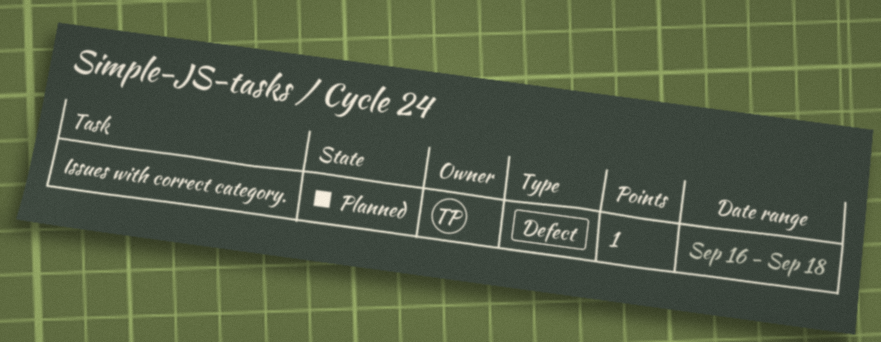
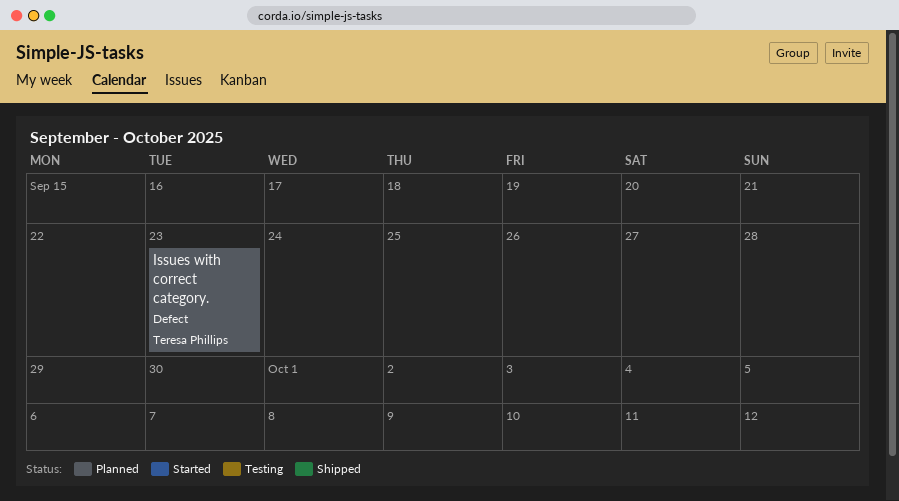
Issues with correct category., due: Sep 18 -> Sep 23

